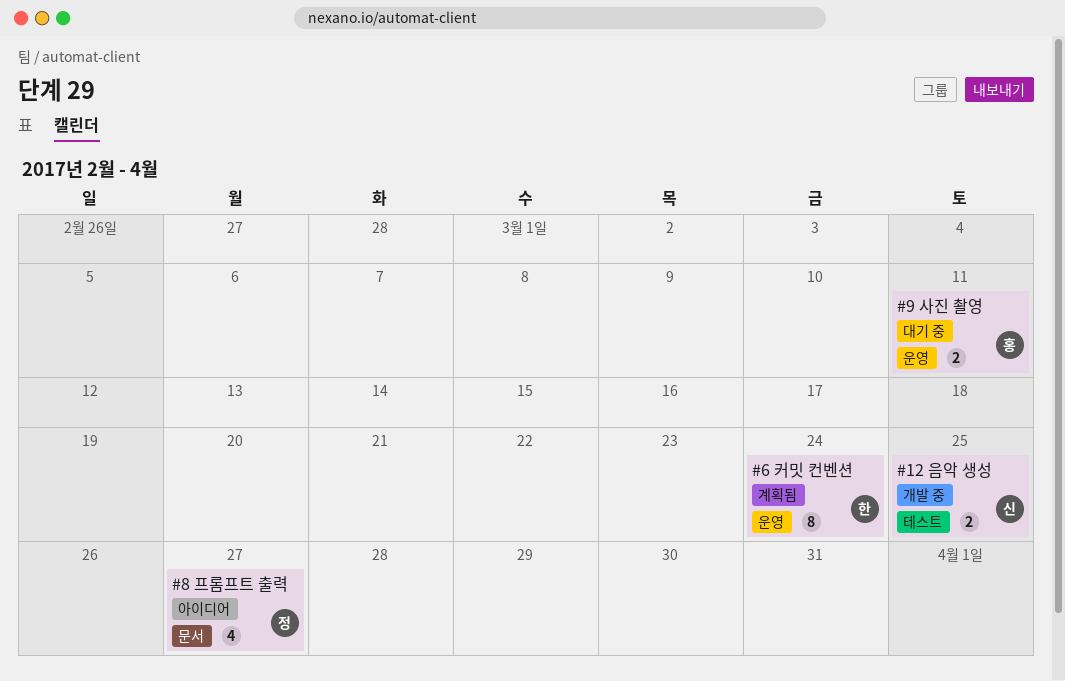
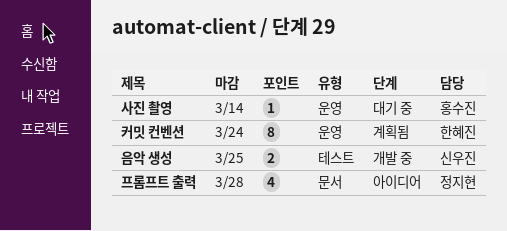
사진 촬영, estimate: 2 -> 1
사진 촬영, due: Mar 11 -> Mar 14
프롬프트 출력, due: Mar 27 -> Mar 28

